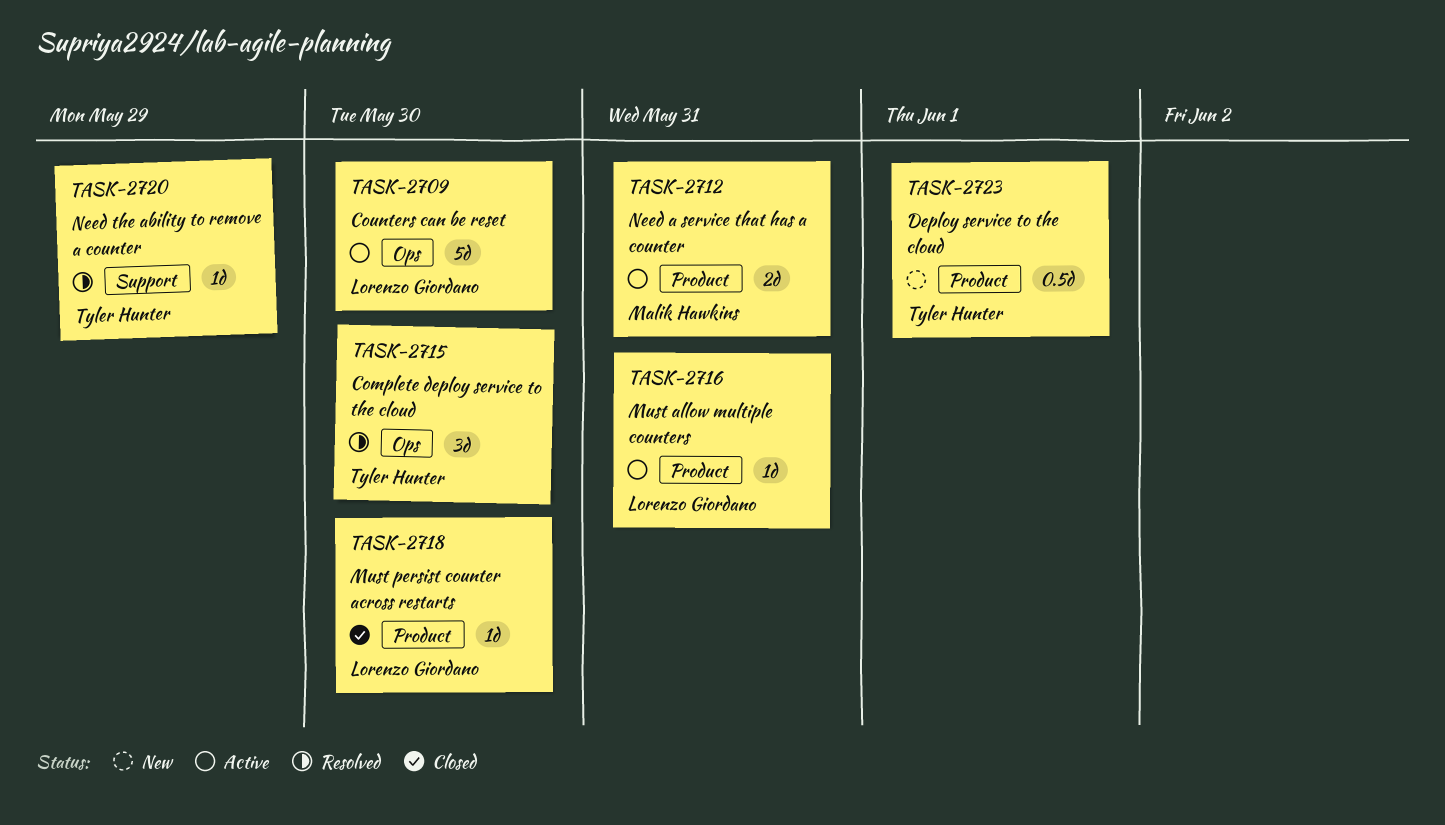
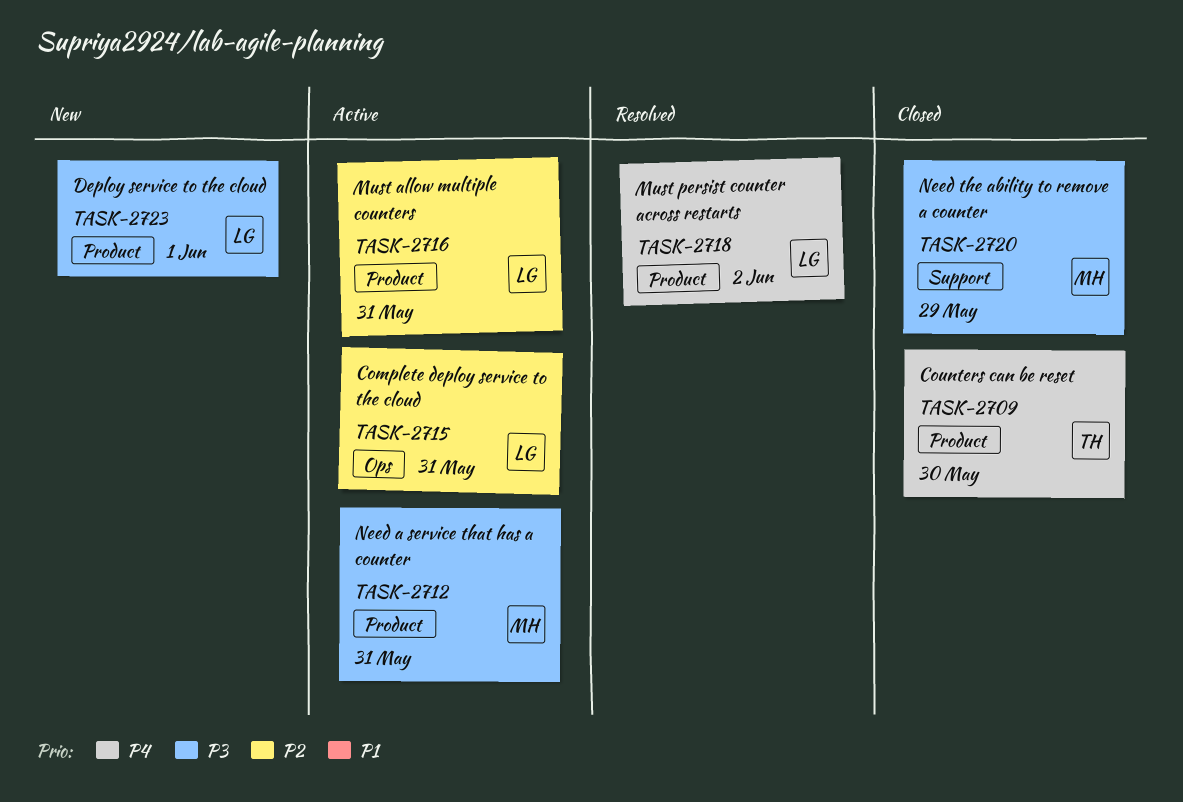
TASK-2709, status: Active -> Closed
TASK-2709, owner: Lorenzo Giordano -> Tyler Hunter
TASK-2709, label: Ops -> Product
TASK-2715, status: Resolved -> Active
TASK-2715, owner: Tyler Hunter -> Lorenzo Giordano
TASK-2715, due: May 30 -> May 31
TASK-2718, status: Closed -> Resolved
TASK-2718, due: May 30 -> Jun 2
TASK-2720, status: Resolved -> Closed
TASK-2720, owner: Tyler Hunter -> Malik Hawkins
TASK-2723, owner: Tyler Hunter -> Lorenzo Giordano

